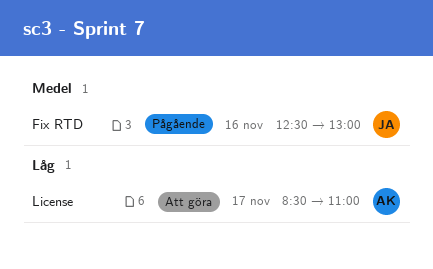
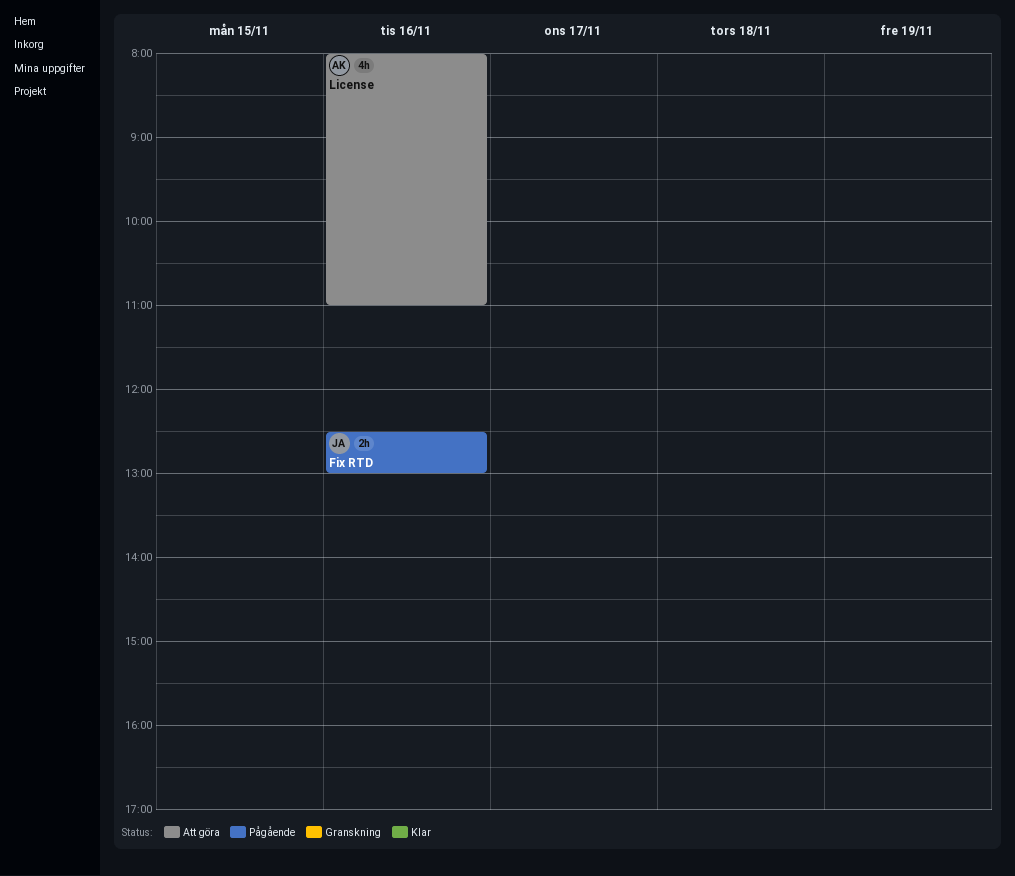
License, day: Nov 17 -> Nov 16
License, begins: 08:30 -> 08:00

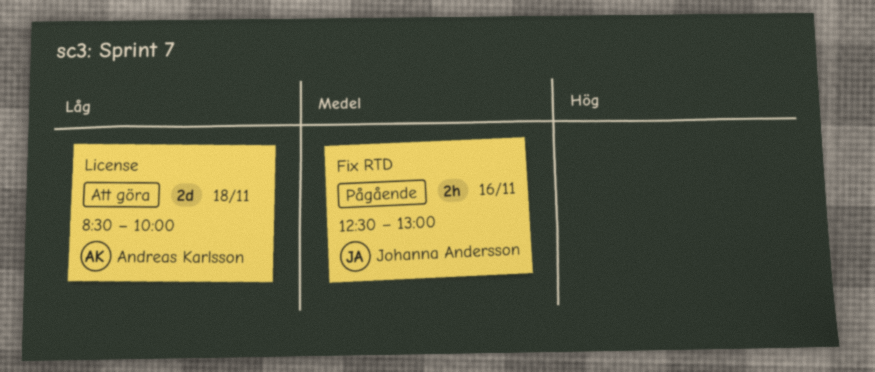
License, estimate: 4h -> 2d
License, day: Nov 16 -> Nov 18
License, begins: 08:00 -> 08:30
License, ends: 11:00 -> 10:00

